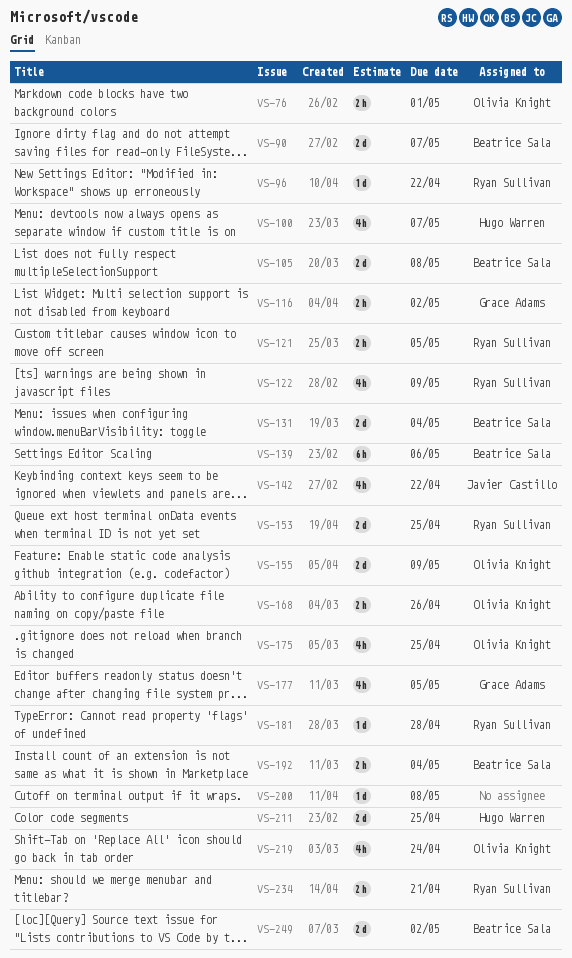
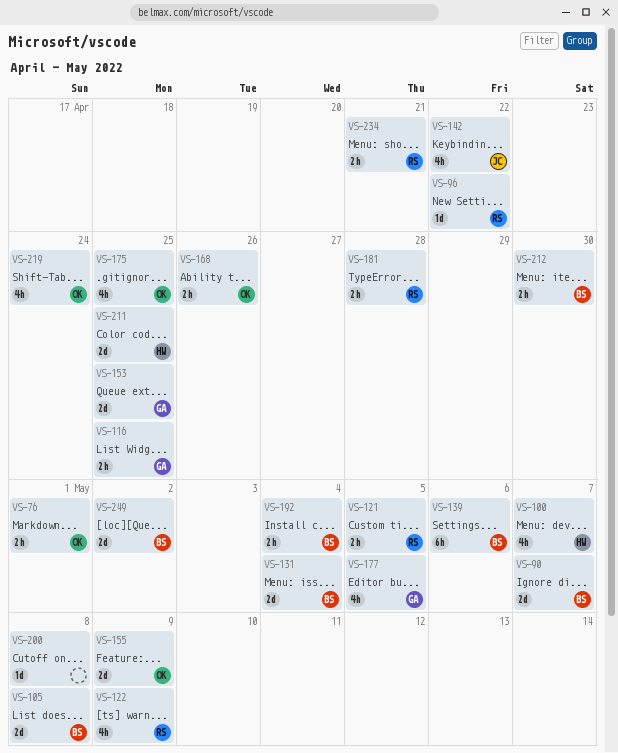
VS-116, due: May 2 -> Apr 25
VS-153, owner: Ryan Sullivan -> Grace Adams
VS-181, estimate: 1d -> 2h
VS-212: none -> present

